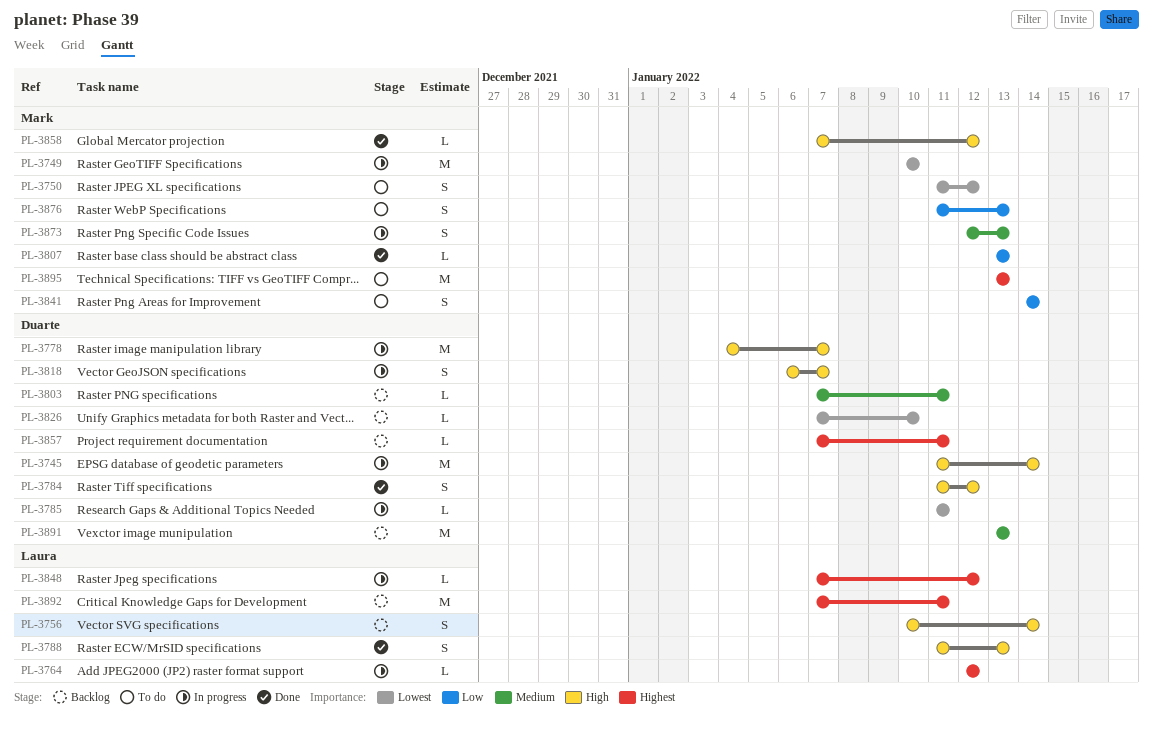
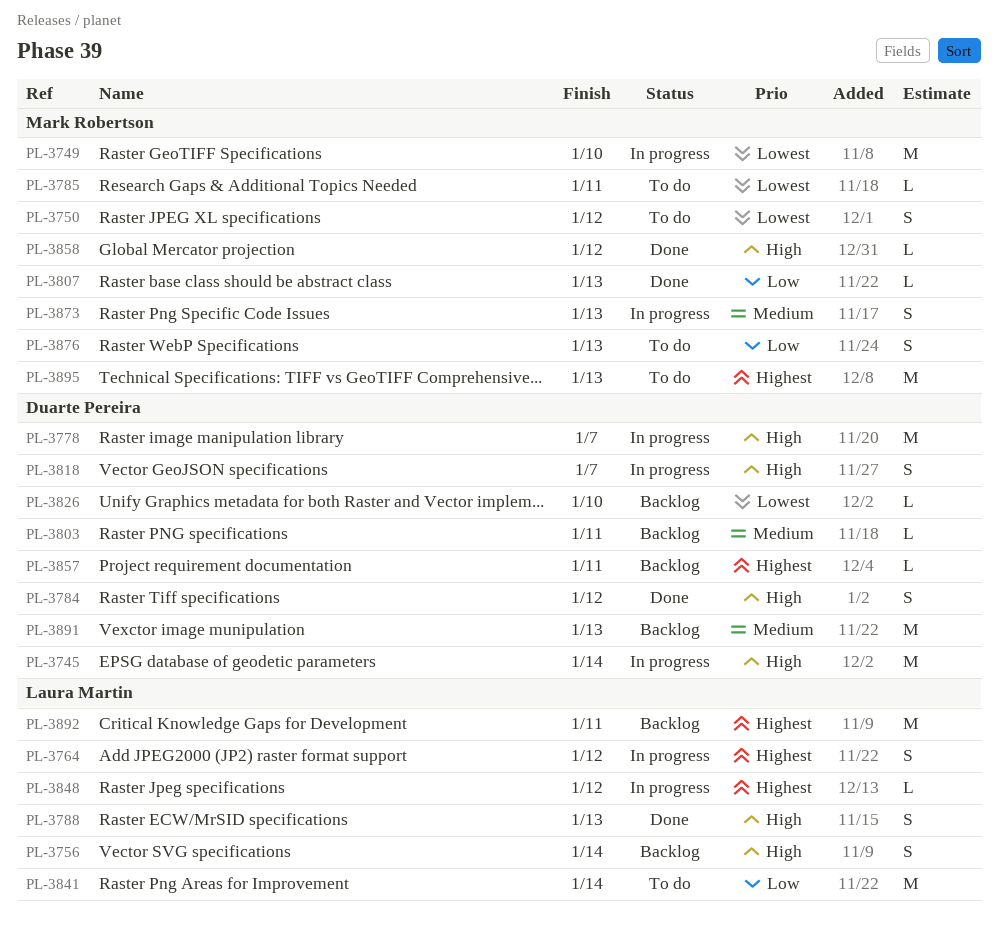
PL-3764, estimate: L -> S
PL-3785, status: In progress -> To do
PL-3785, owner: Duarte Pereira -> Mark Robertson
PL-3841, owner: Mark Robertson -> Laura Martin
PL-3841, estimate: S -> M

